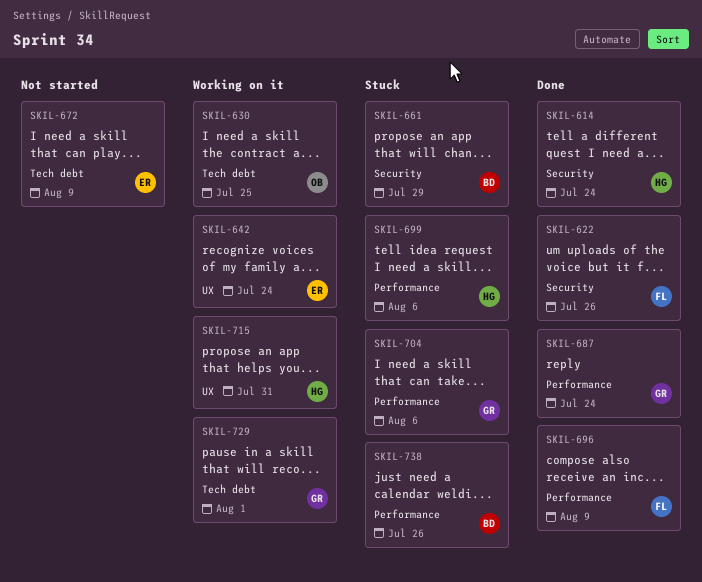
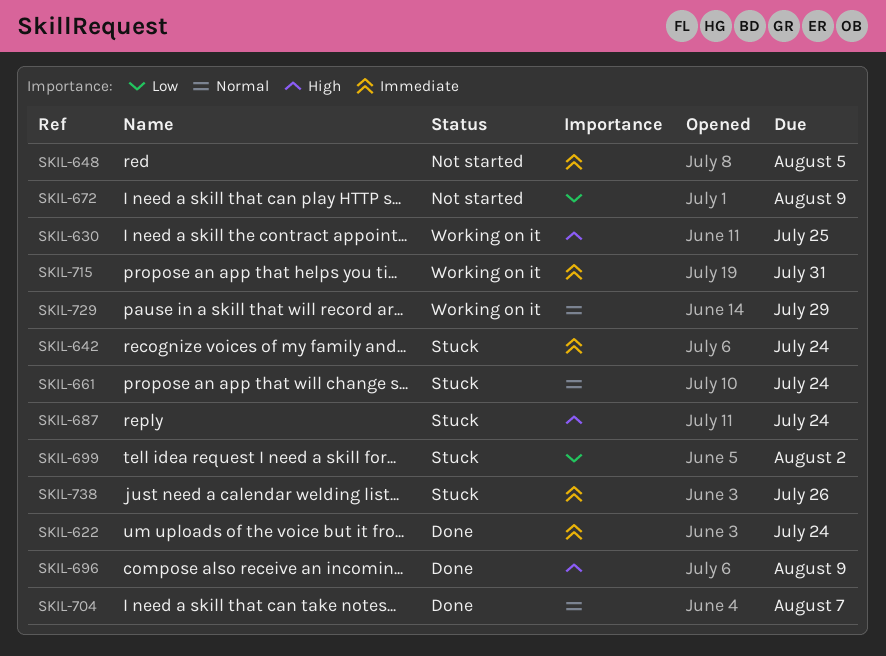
SKIL-614: present -> none
SKIL-622, due: Jul 26 -> Jul 24
SKIL-642, status: Working on it -> Stuck
SKIL-648: none -> present
SKIL-661, due: Jul 29 -> Jul 24
SKIL-687, status: Done -> Stuck
SKIL-699, due: Aug 6 -> Aug 2
SKIL-704, status: Stuck -> Done
SKIL-704, due: Aug 6 -> Aug 7
SKIL-729, due: Aug 1 -> Jul 29

